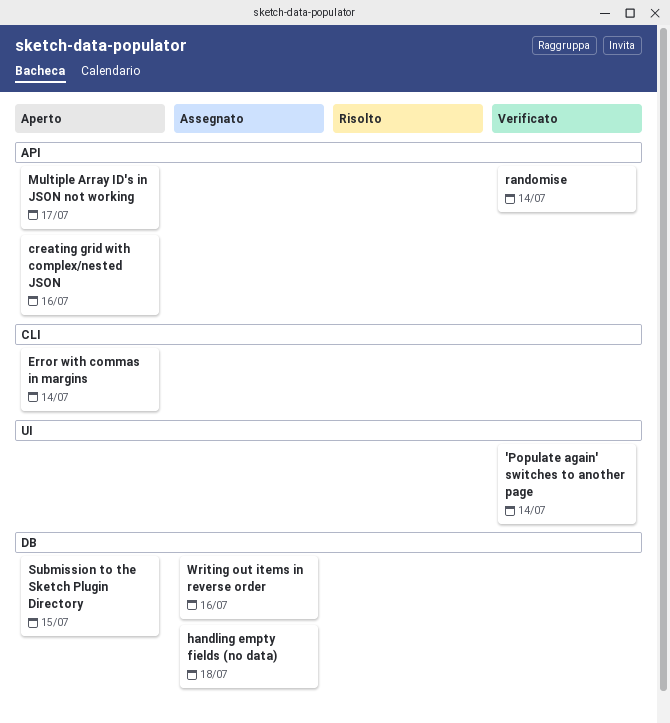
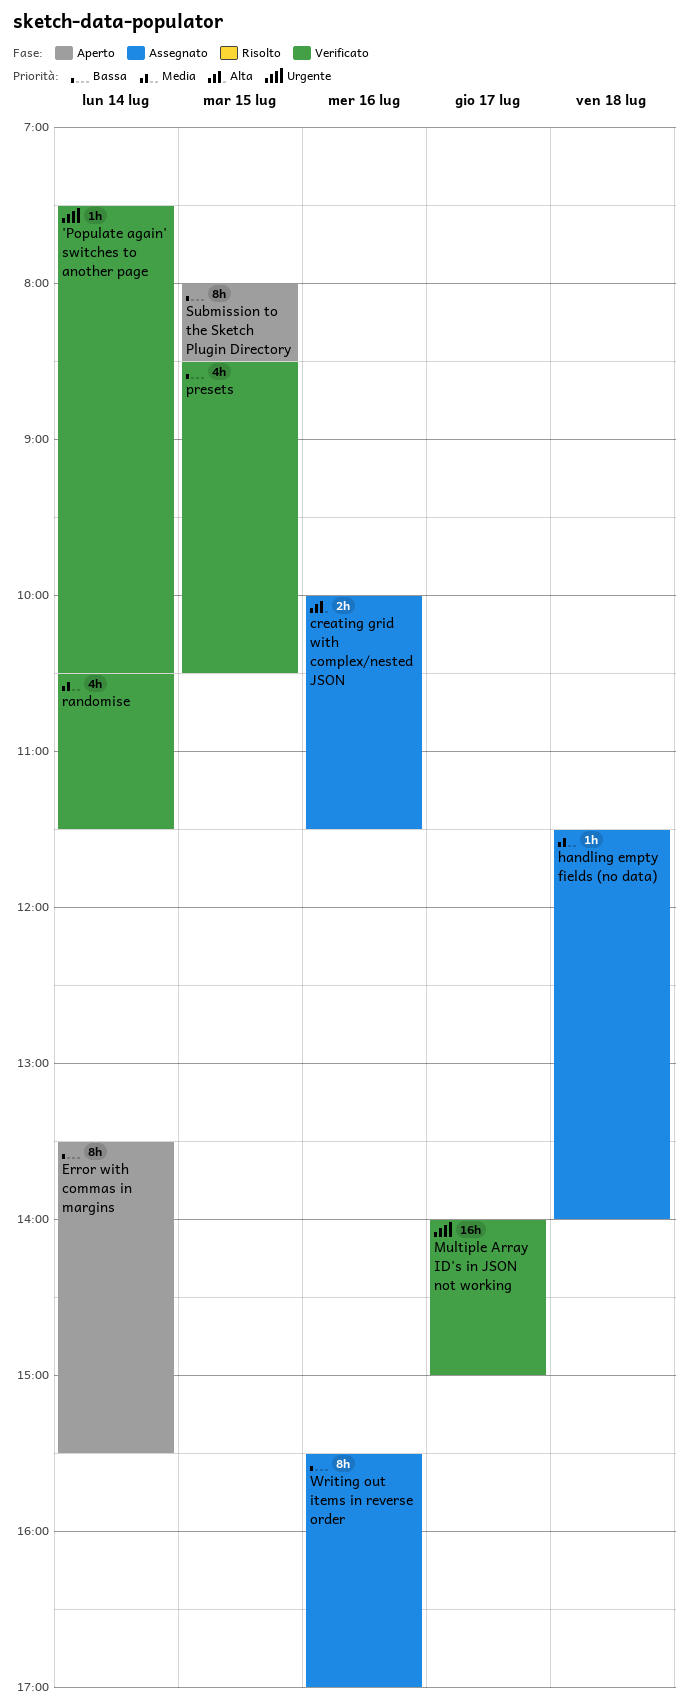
creating grid with complex/nested JSON, status: Aperto -> Assegnato
Multiple Array ID's in JSON not working, status: Aperto -> Verificato
presets: none -> present

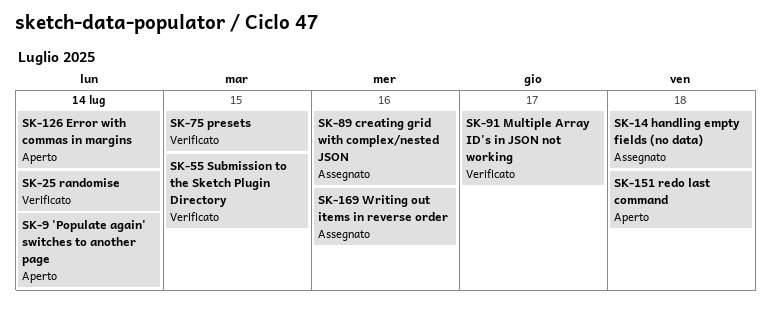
'Populate again' switches to another page, status: Verificato -> Aperto
redo last command: none -> present
Submission to the Sketch Plugin Directory, status: Aperto -> Verificato

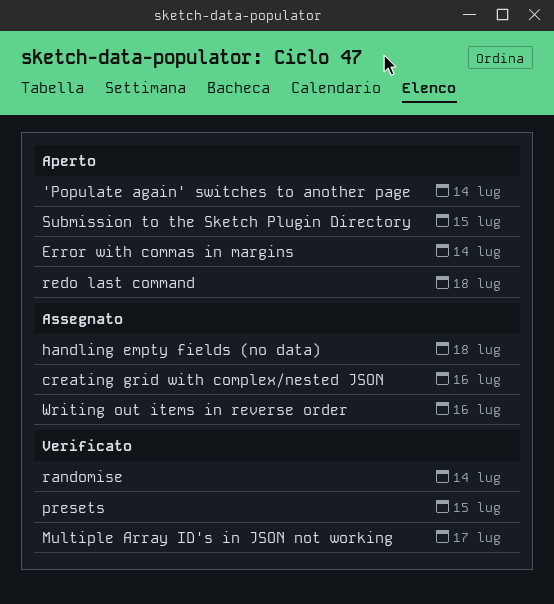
Submission to the Sketch Plugin Directory, status: Verificato -> Aperto

